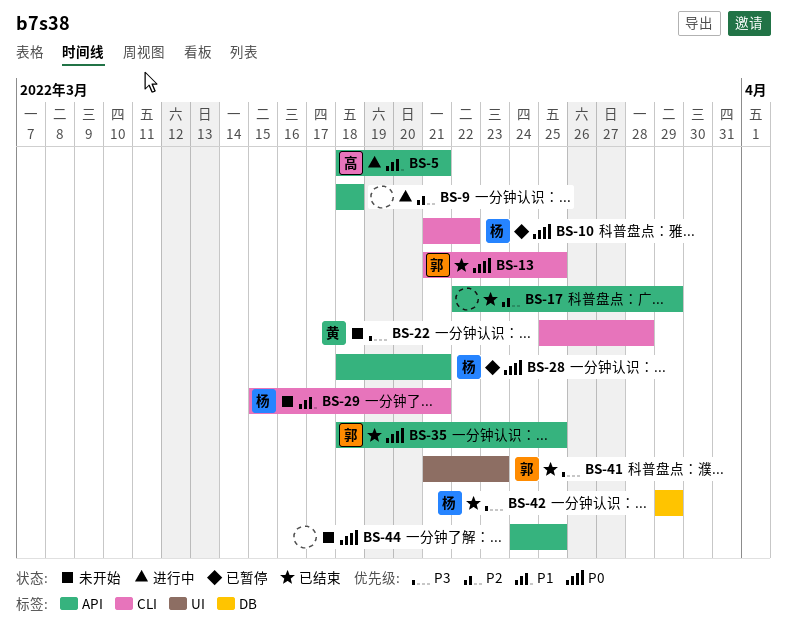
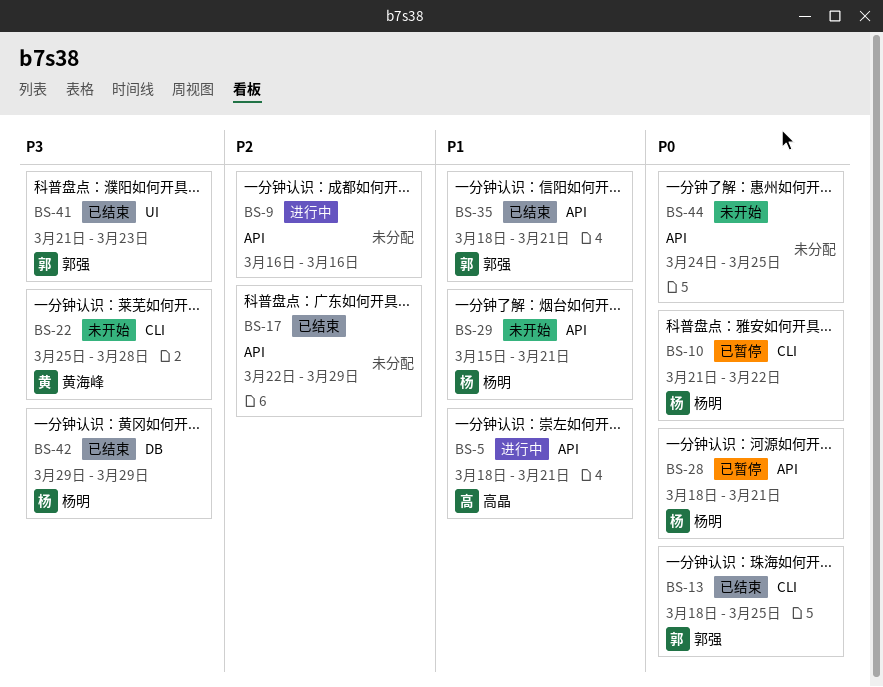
BS-9, start: Mar 18 -> Mar 16
BS-9, due: Mar 18 -> Mar 16
BS-13, start: Mar 21 -> Mar 18
BS-29, label: CLI -> API
BS-35, priority: P0 -> P1
BS-35, due: Mar 25 -> Mar 21

